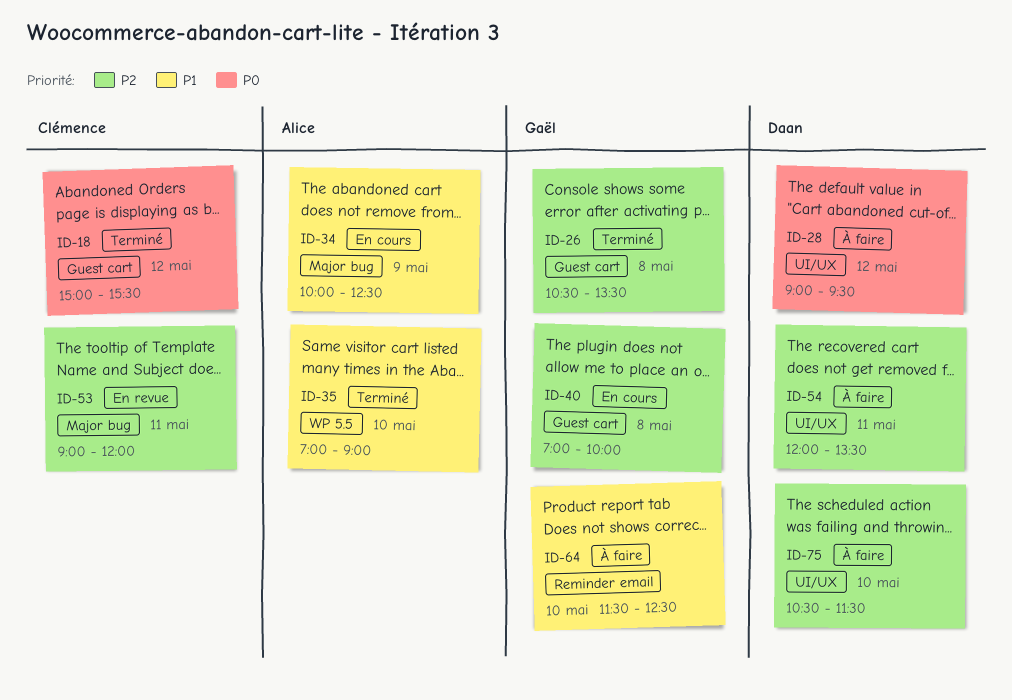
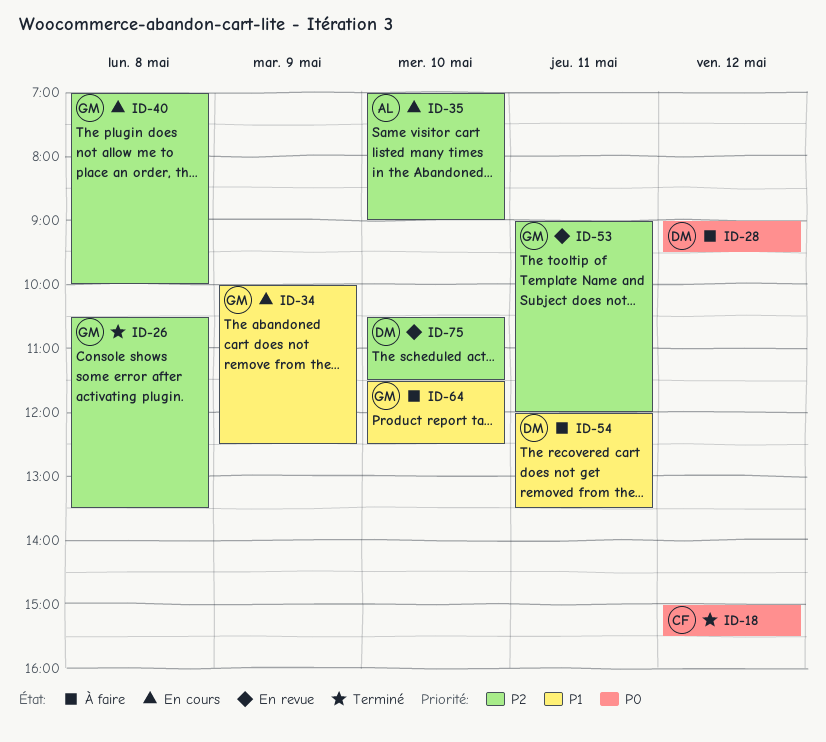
ID-34, owner: Alice -> Gaël
ID-35, status: Terminé -> En cours
ID-35, priority: P1 -> P2
ID-53, owner: Clémence -> Gaël
ID-54, priority: P2 -> P1
ID-75, status: À faire -> En revue

